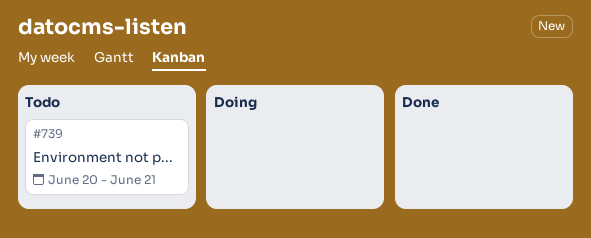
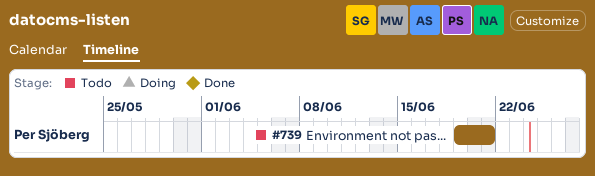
#739, start: Jun 20 -> Jun 19

